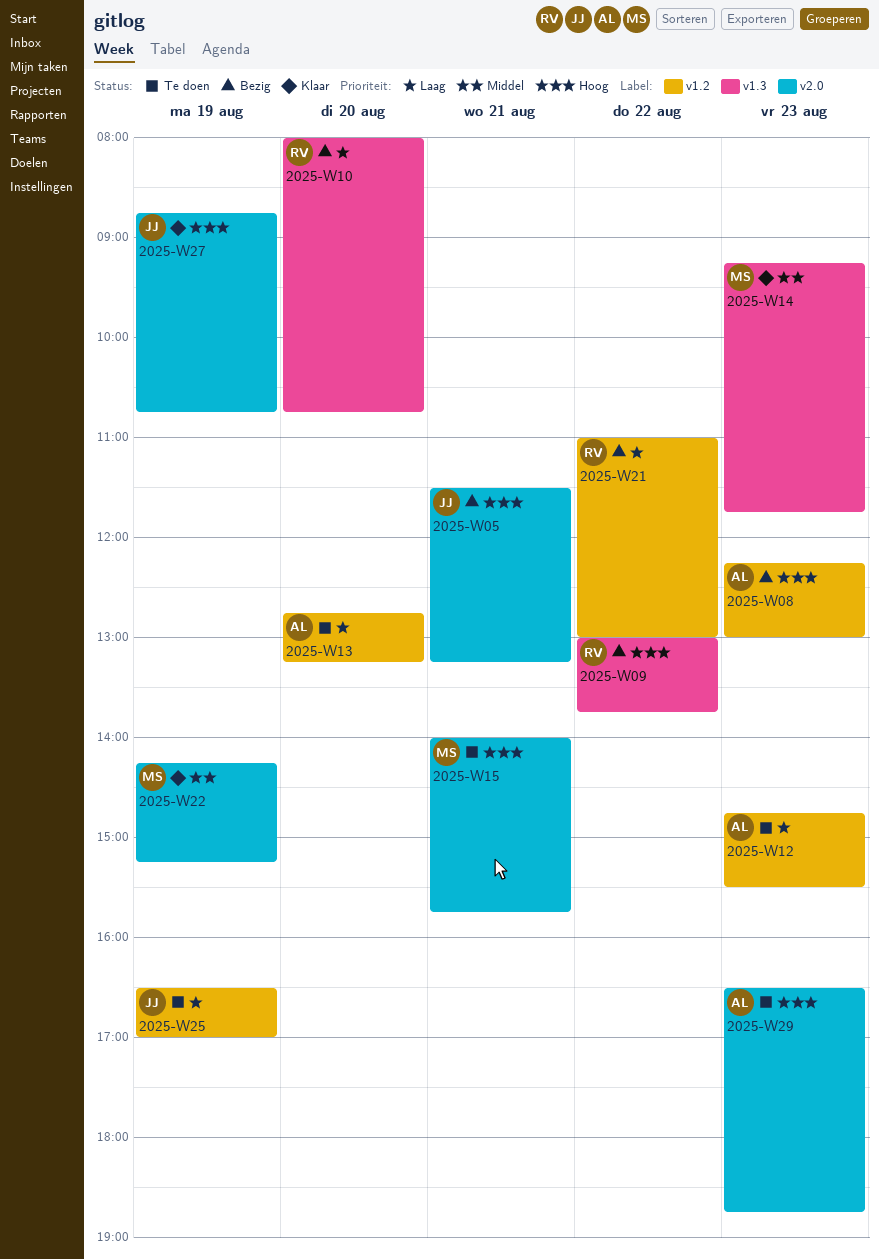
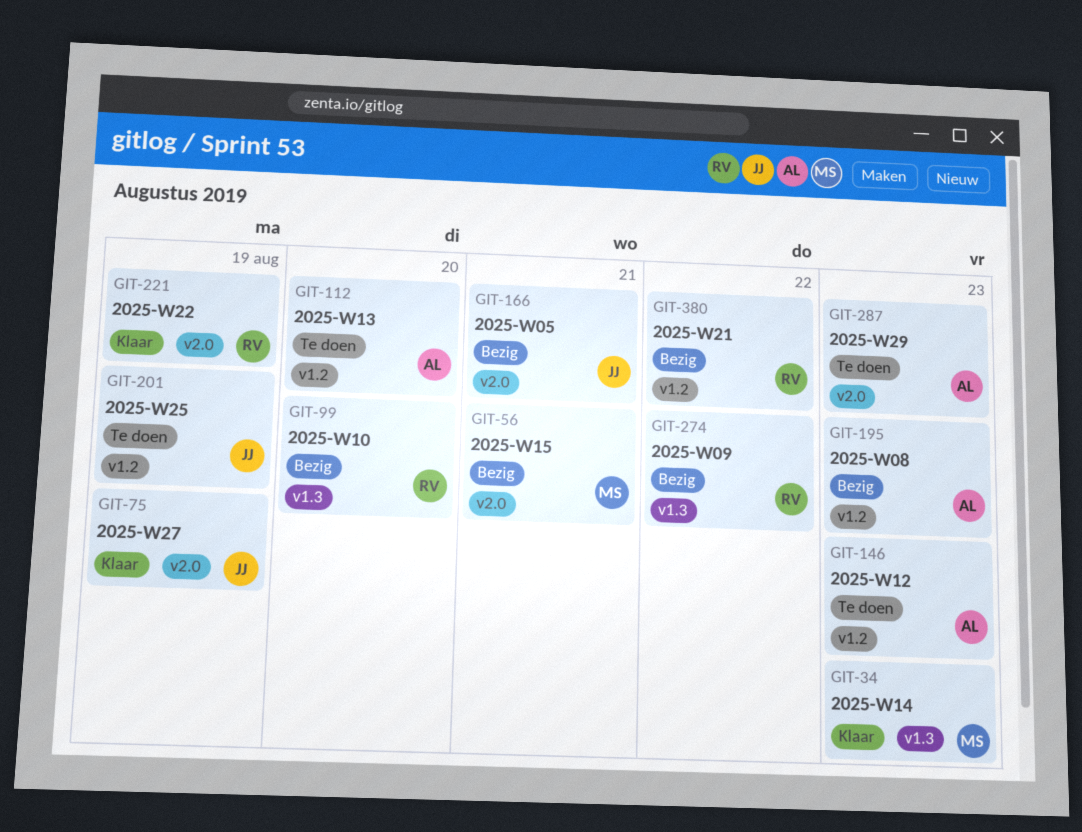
2025-W15, status: Te doen -> Bezig
2025-W22, owner: MS -> RV

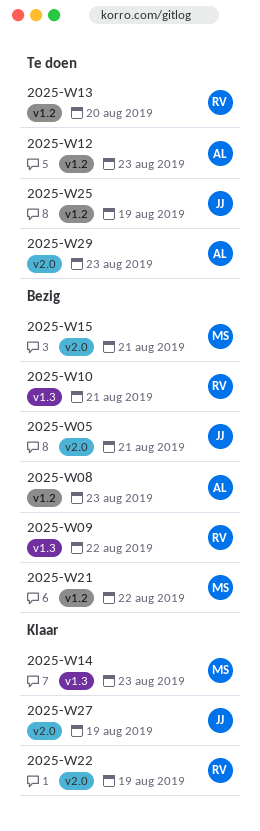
2025-W10, day: Aug 20 -> Aug 21
2025-W13, owner: AL -> RV
2025-W21, owner: RV -> MS

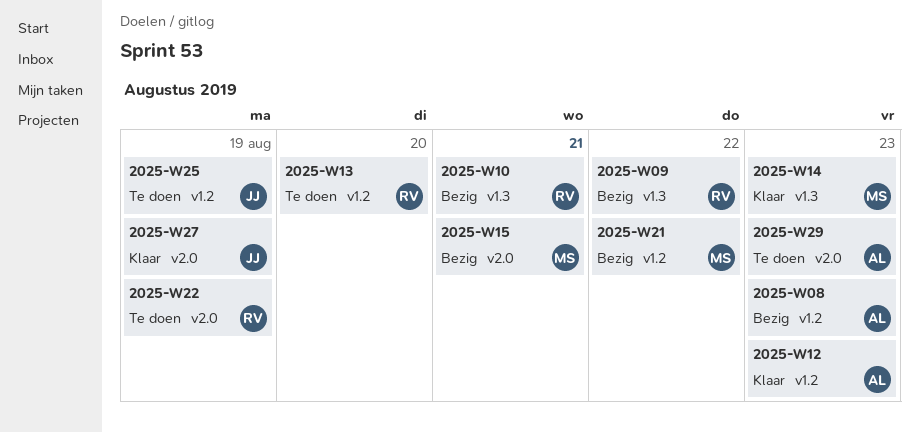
2025-W05: present -> none
2025-W12, status: Te doen -> Klaar
2025-W22, status: Klaar -> Te doen

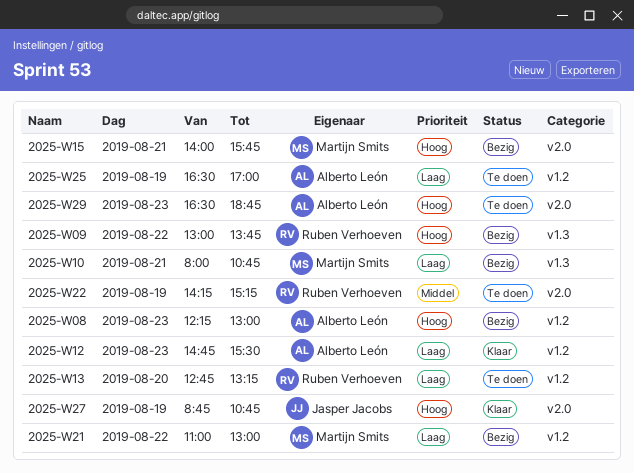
2025-W10, owner: Ruben Verhoeven -> Martijn Smits
2025-W14: present -> none
2025-W25, owner: Jasper Jacobs -> Alberto León

